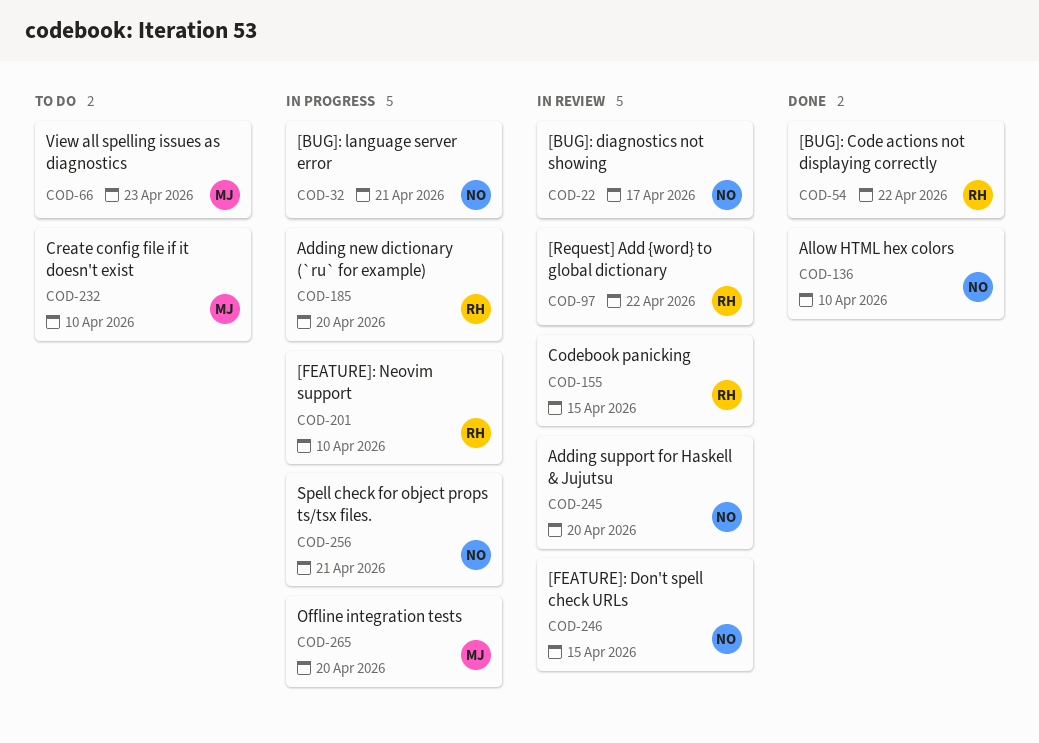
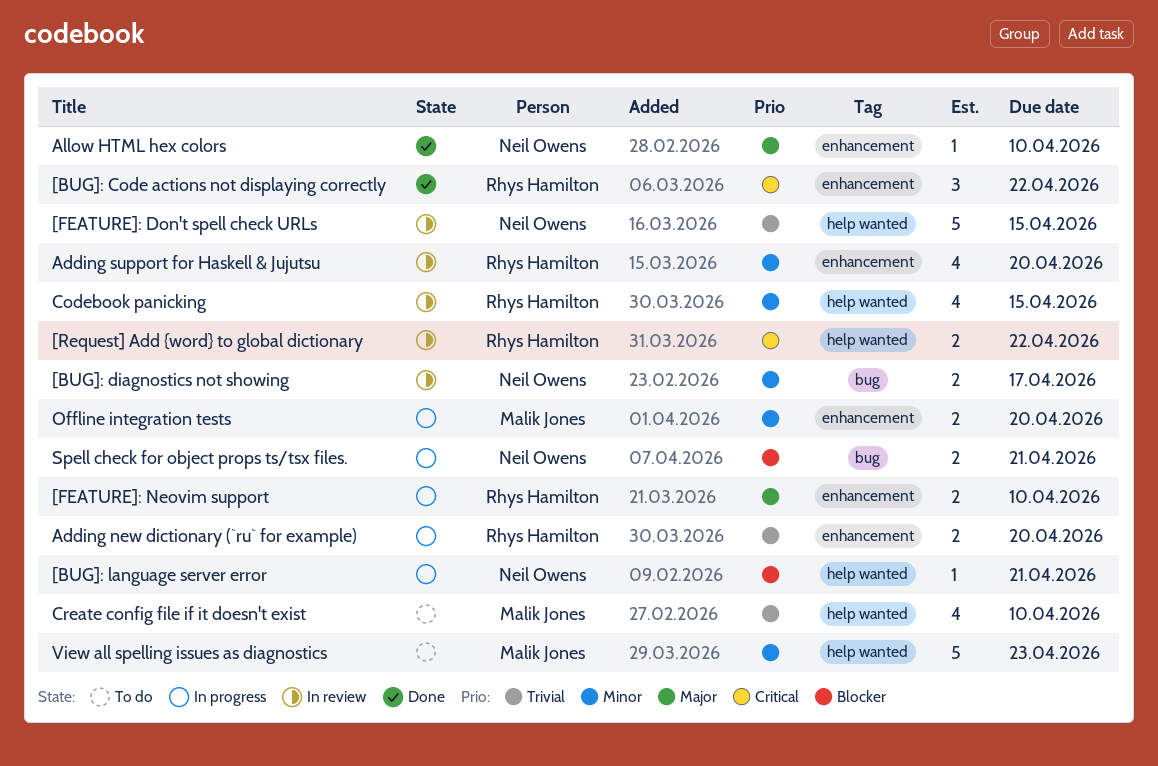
Adding support for Haskell & Jujutsu, owner: Neil Owens -> Rhys Hamilton

